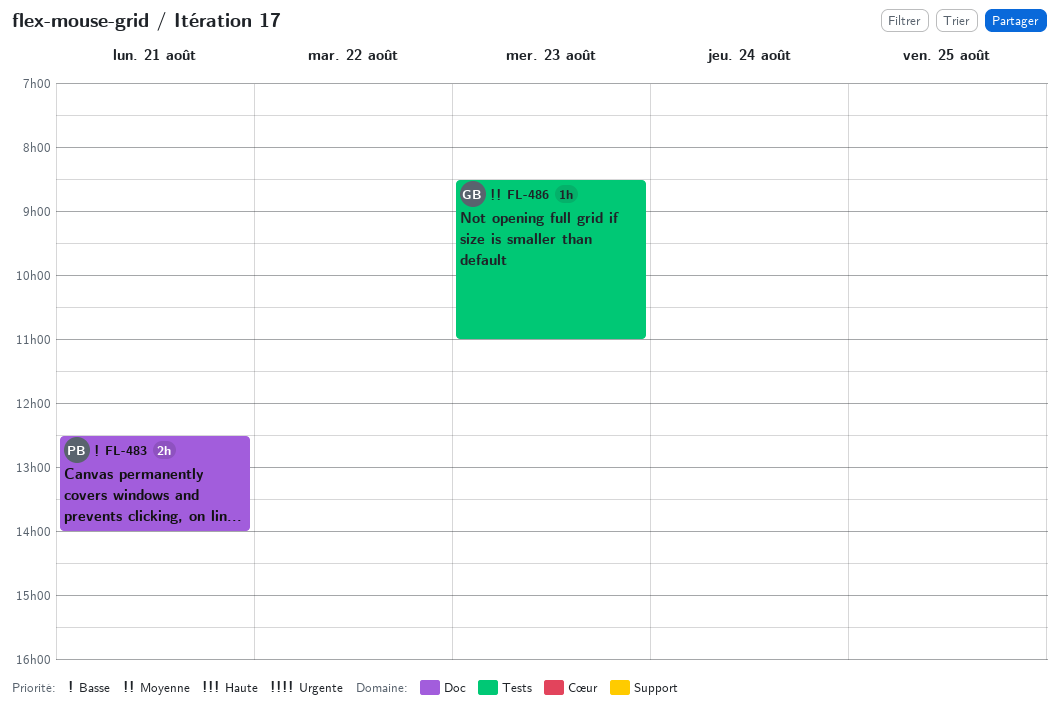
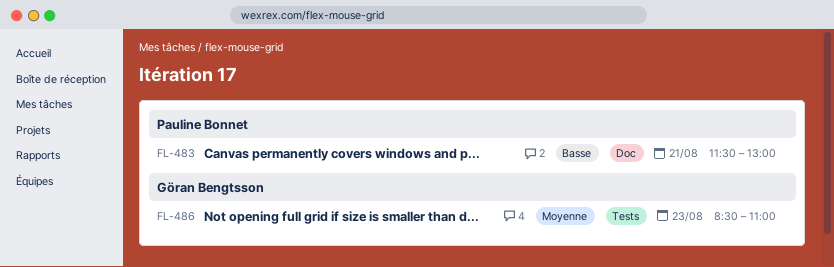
FL-483, begins: 12:30 -> 11:30
FL-483, ends: 14:00 -> 13:00

